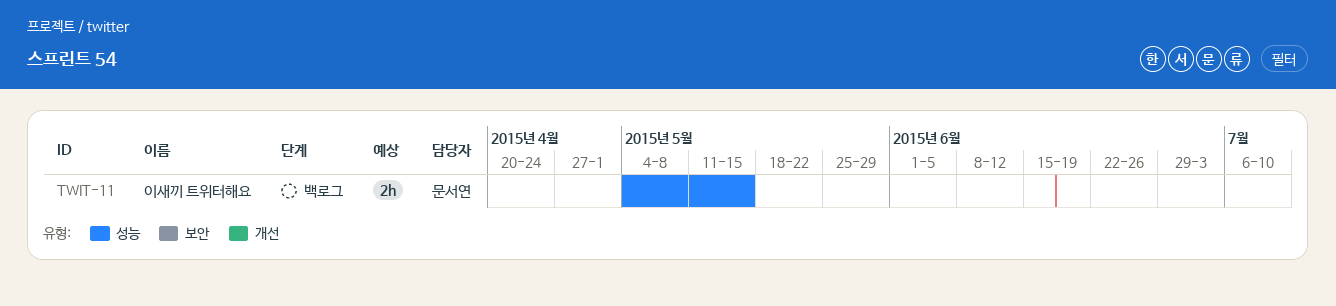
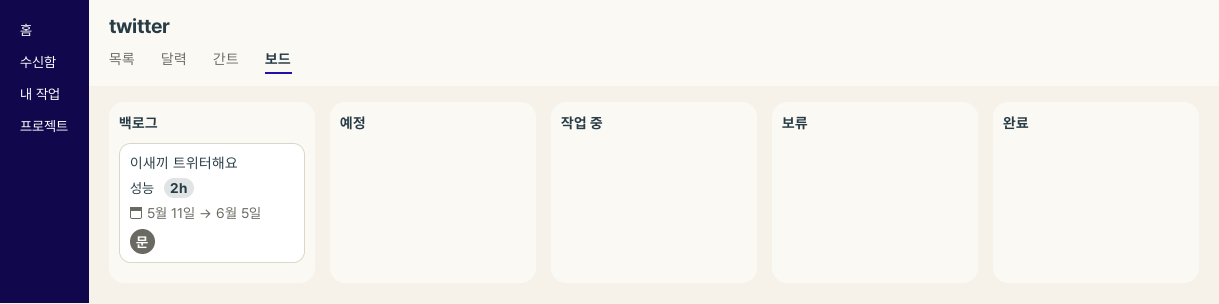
이새끼 트위터해요, start: May 4 -> May 11
이새끼 트위터해요, due: May 15 -> Jun 5

